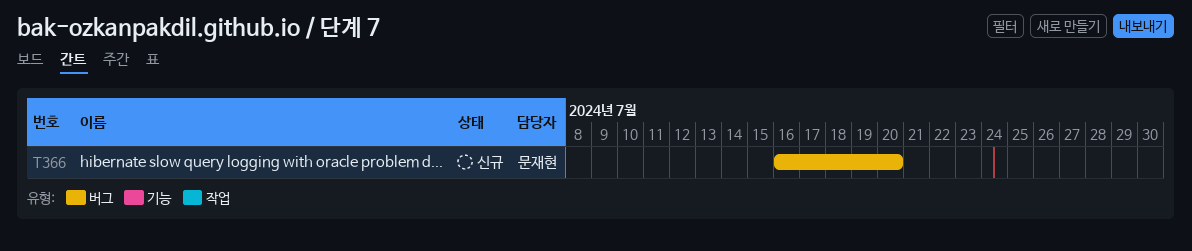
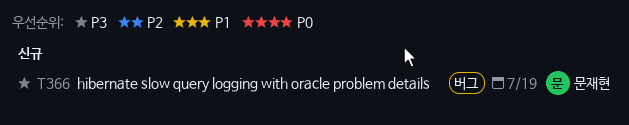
T366, due: Jul 20 -> Jul 19

